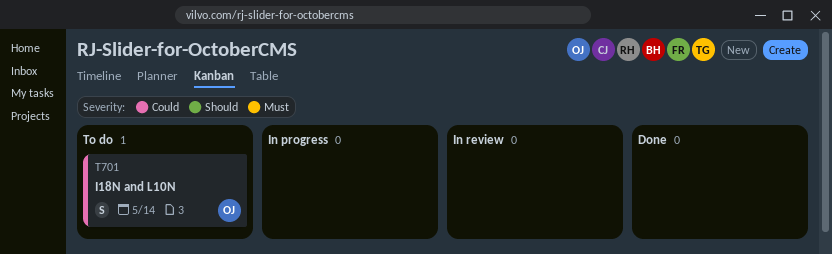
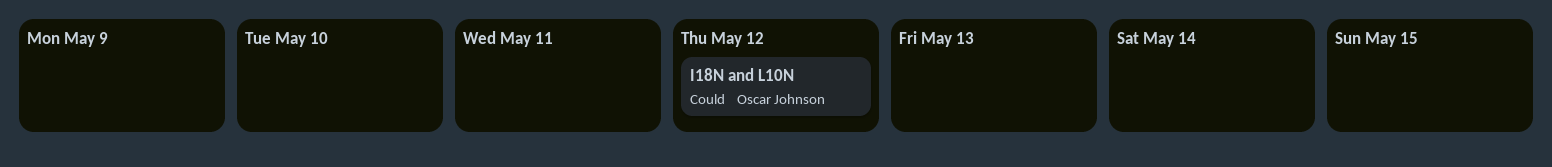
I18N and L10N, due: May 14 -> May 12

